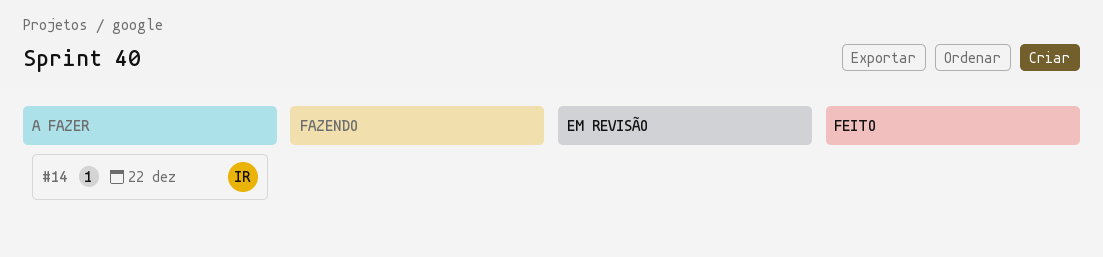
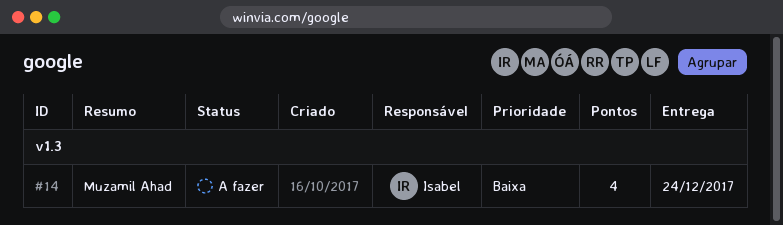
#14, estimate: 1 -> 4
#14, due: Dec 22 -> Dec 24

